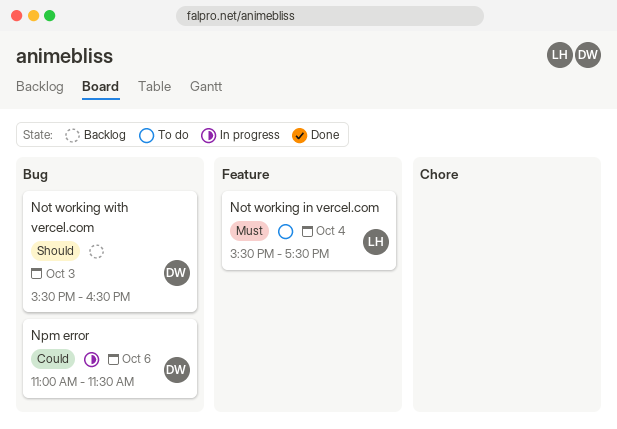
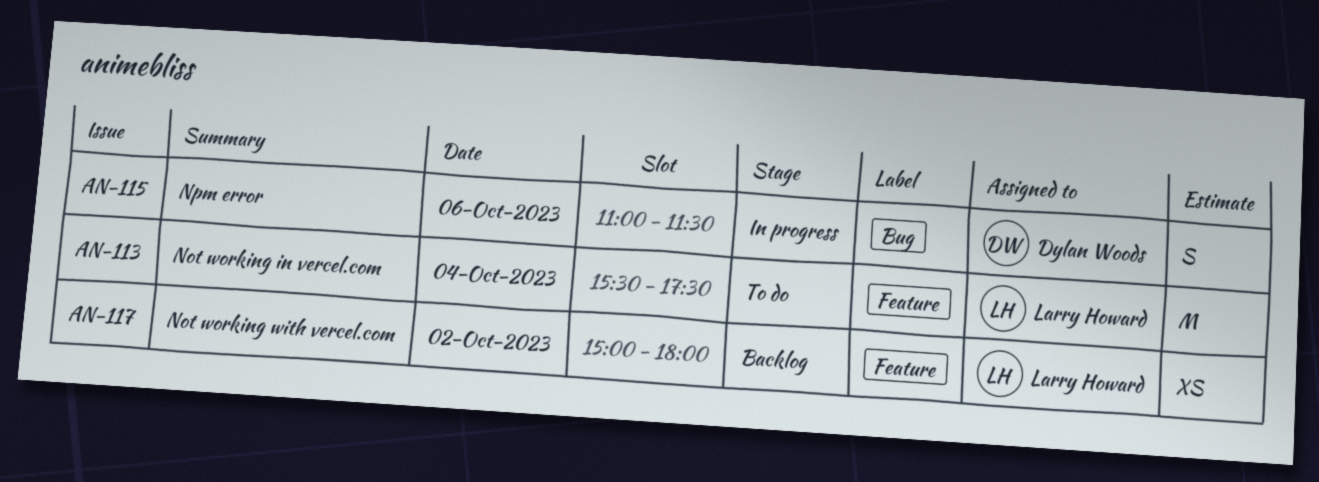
Not working with vercel.com, owner: Dylan Woods -> Larry Howard
Not working with vercel.com, label: Bug -> Feature
Not working with vercel.com, day: Oct 3 -> Oct 2
Not working with vercel.com, begins: 15:30 -> 15:00
Not working with vercel.com, ends: 16:30 -> 18:00

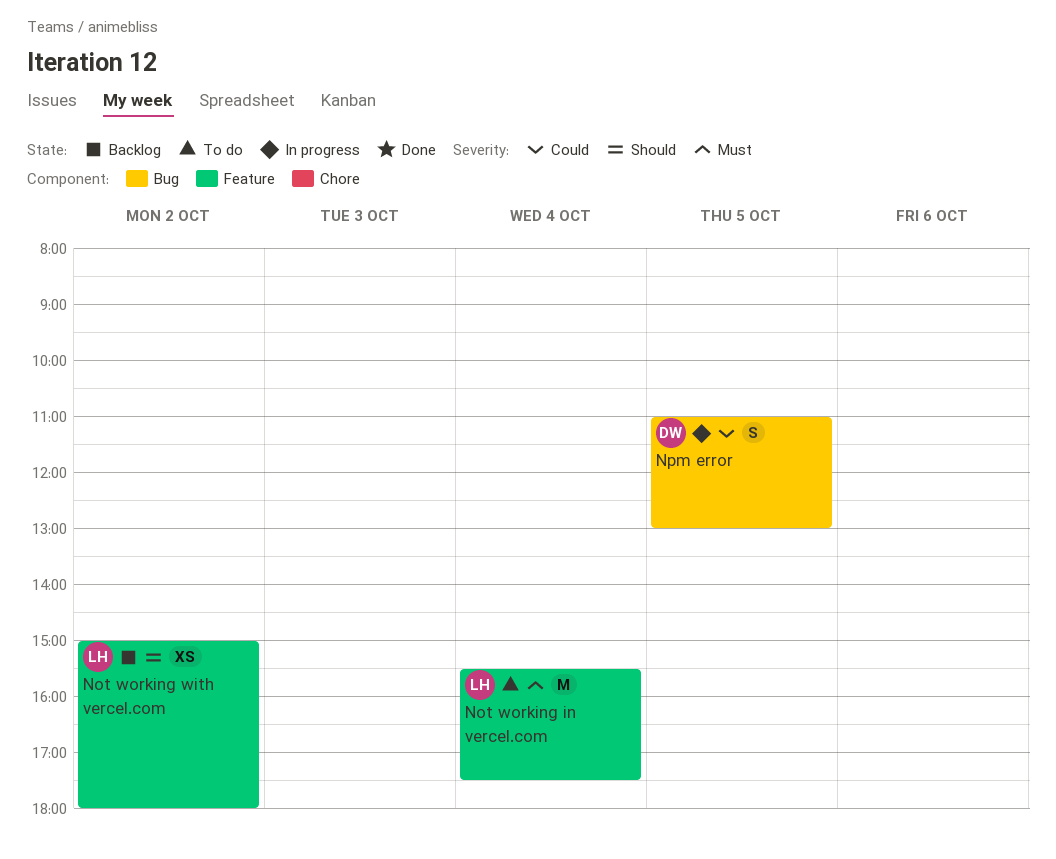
Npm error, day: Oct 6 -> Oct 5
Npm error, ends: 11:30 -> 13:00

